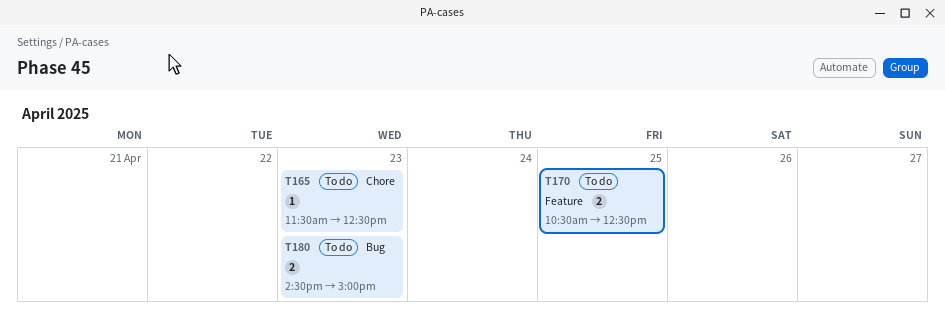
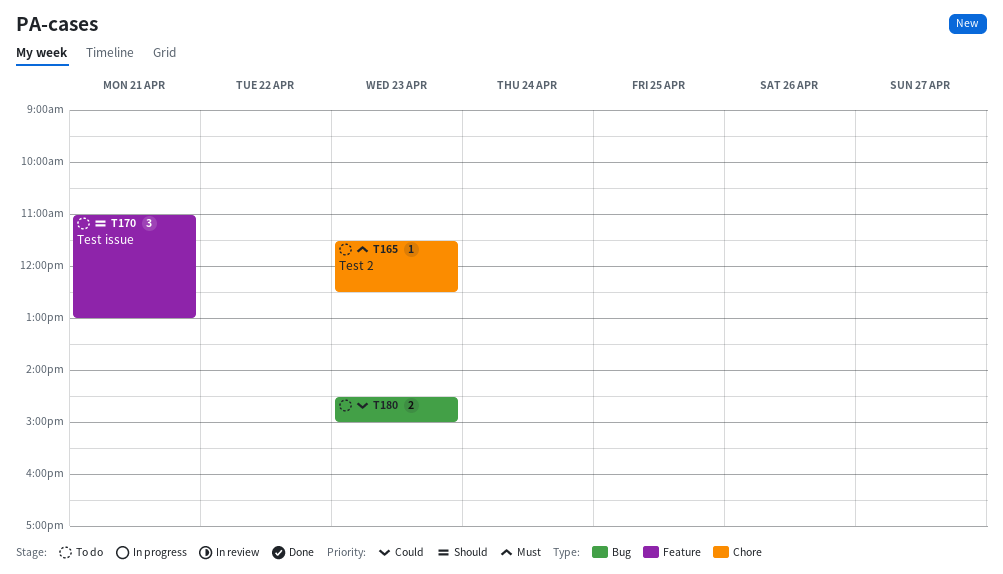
T170, estimate: 2 -> 3
T170, day: Apr 25 -> Apr 21
T170, begins: 10:30 -> 11:00
T170, ends: 12:30 -> 13:00

